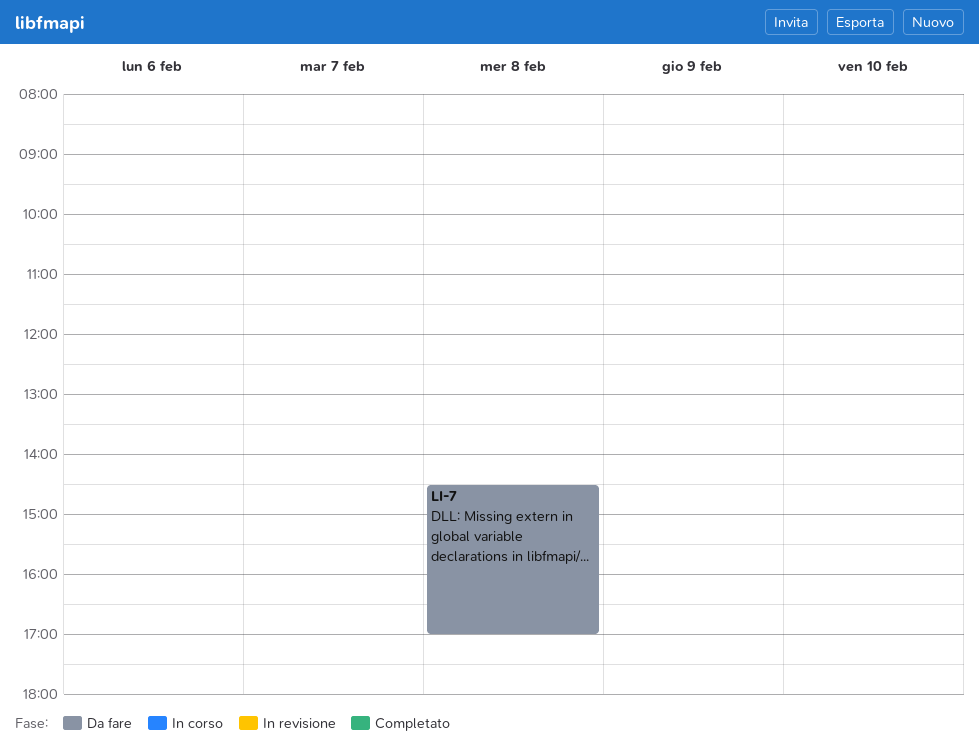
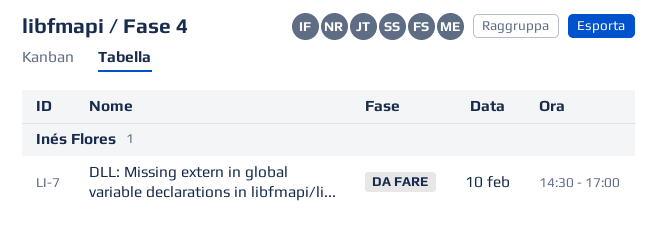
LI-7, day: Feb 8 -> Feb 10

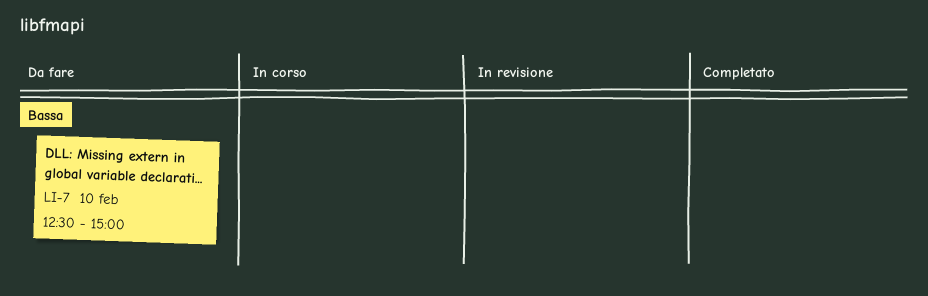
LI-7, begins: 14:30 -> 12:30
LI-7, ends: 17:00 -> 15:00

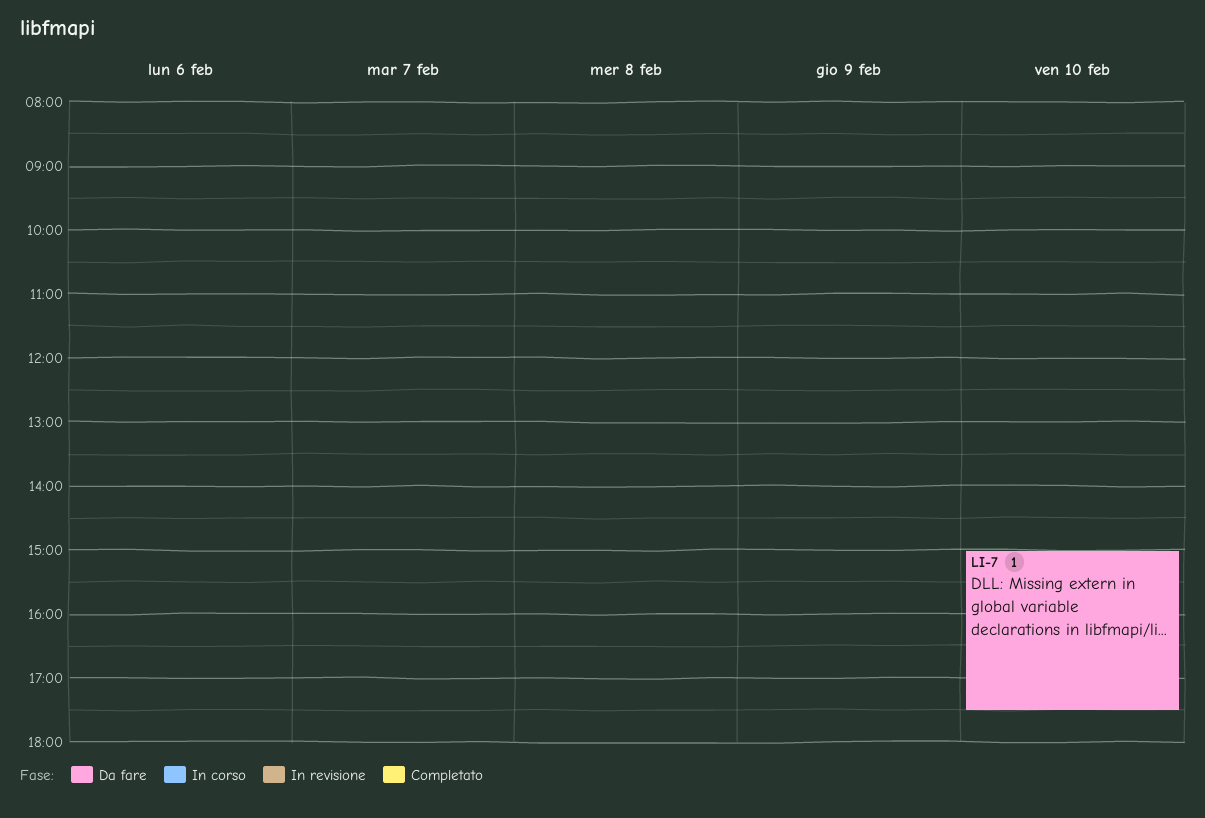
LI-7, begins: 12:30 -> 15:00
LI-7, ends: 15:00 -> 17:30

